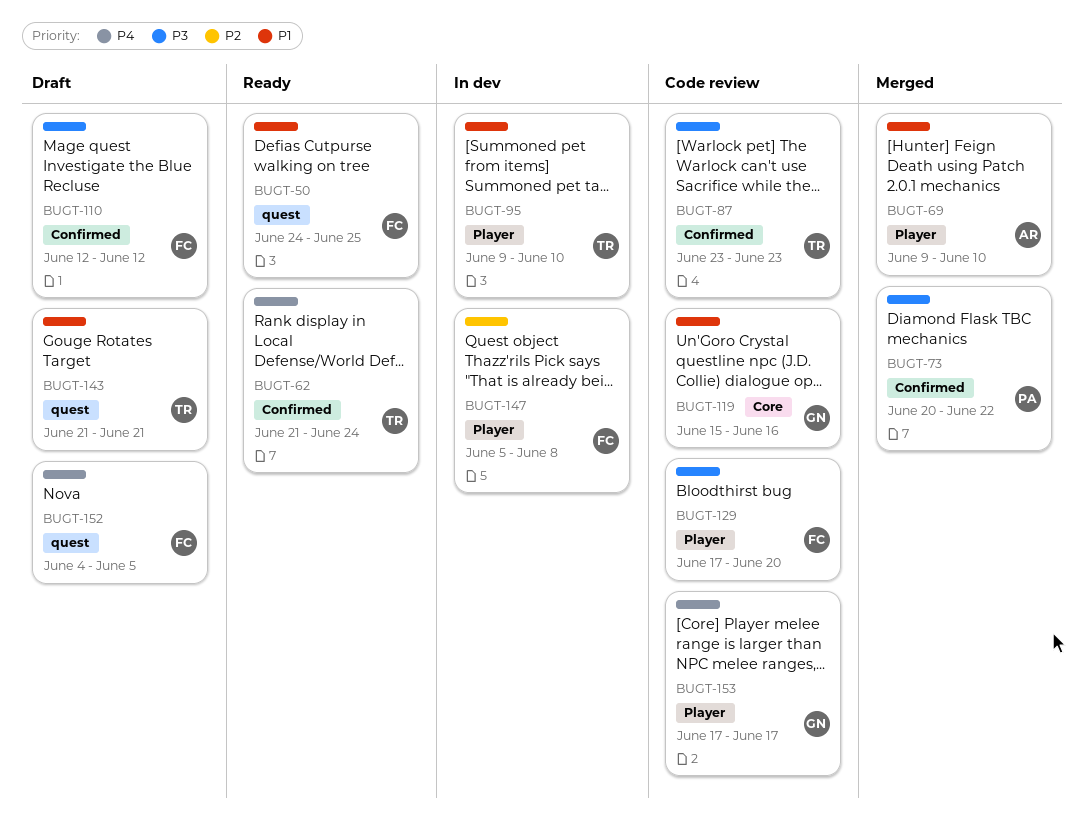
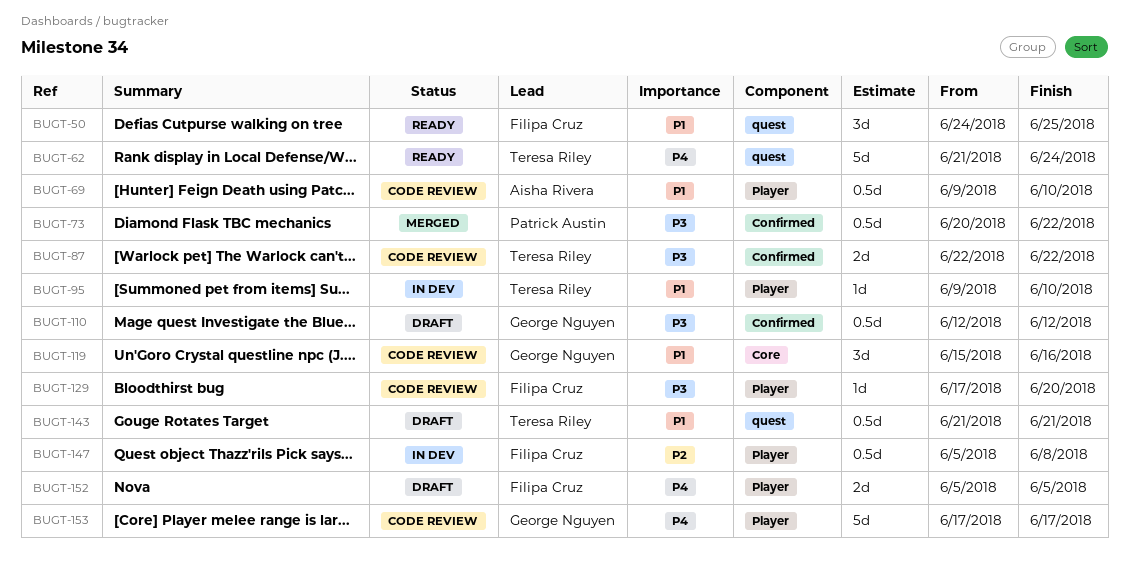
BUGT-62, label: Confirmed -> quest
BUGT-69, status: Merged -> Code review
BUGT-87, start: Jun 23 -> Jun 22
BUGT-87, due: Jun 23 -> Jun 22
BUGT-110, owner: Filipa Cruz -> George Nguyen
BUGT-152, label: quest -> Player
BUGT-152, start: Jun 4 -> Jun 5

